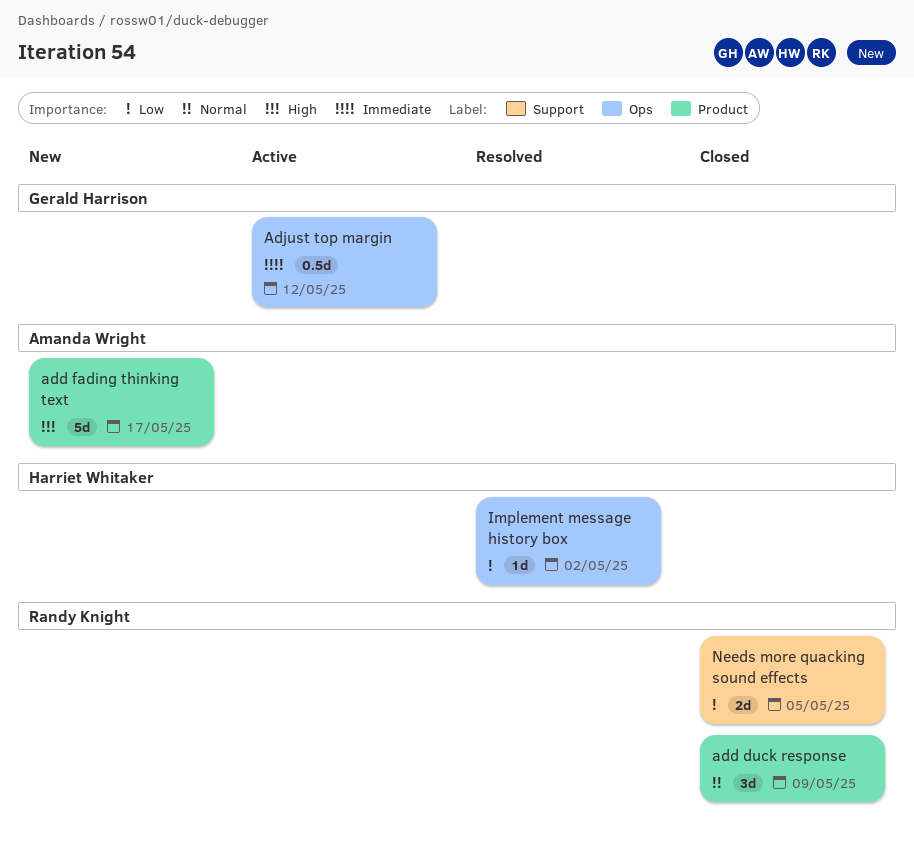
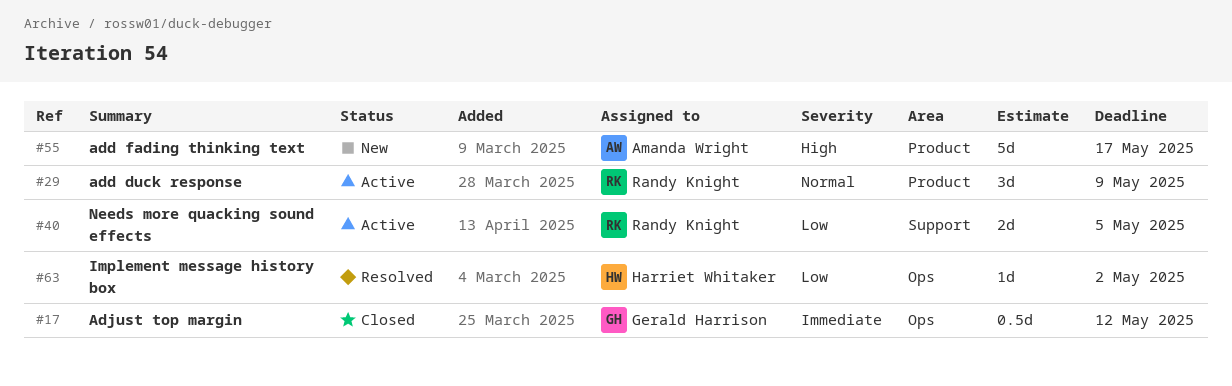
add duck response, status: Closed -> Active
Adjust top margin, status: Active -> Closed
Needs more quacking sound effects, status: Closed -> Active

